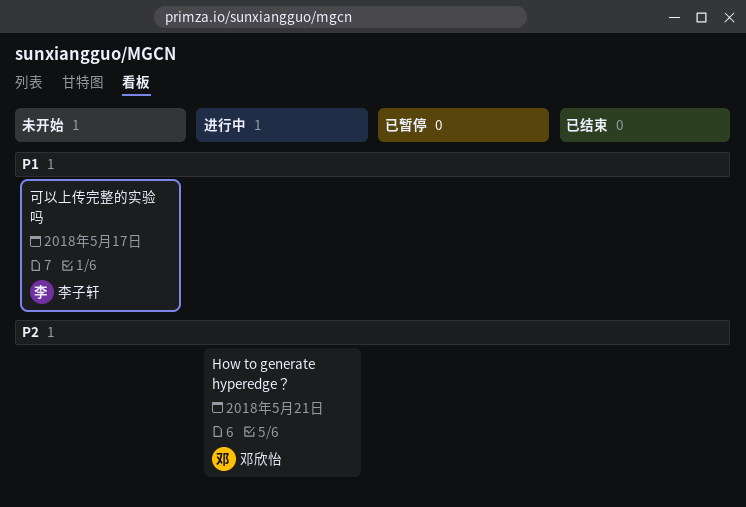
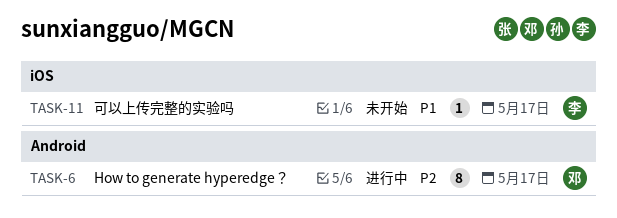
How to generate hyperedge？, due: May 21 -> May 17

